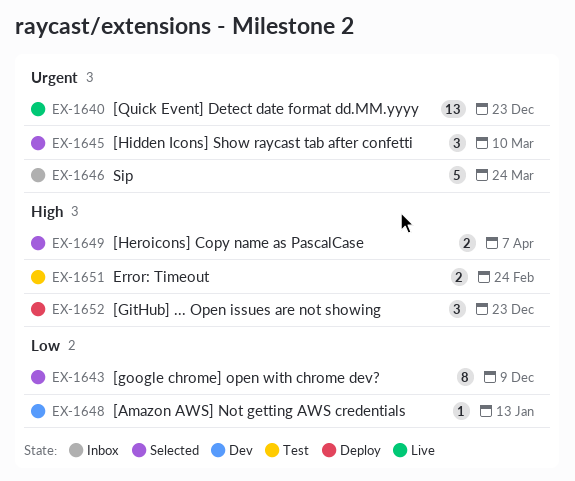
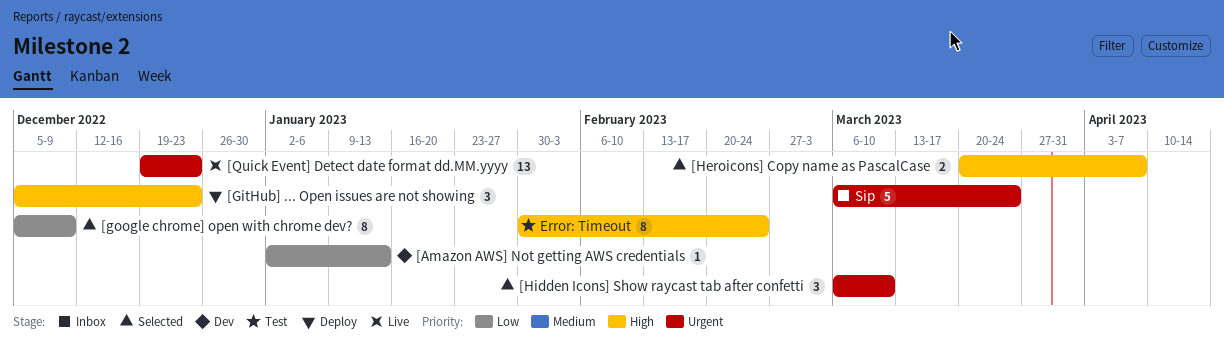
Error: Timeout, estimate: 2 -> 8

